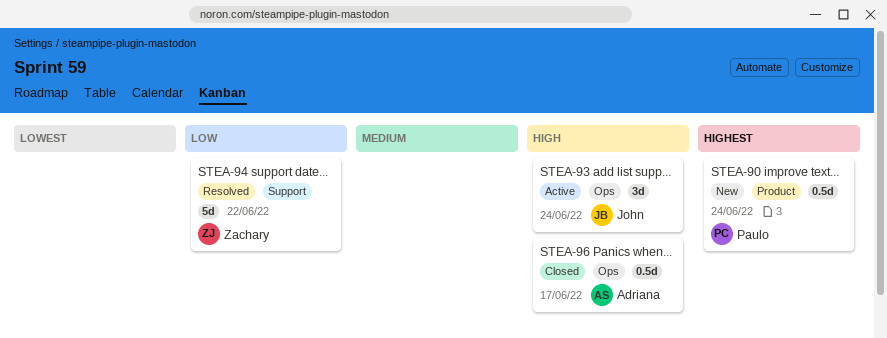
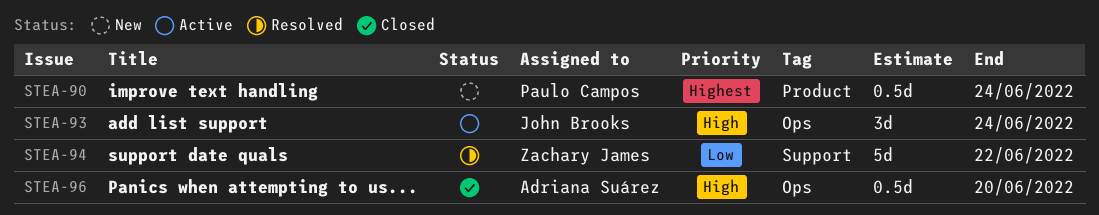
STEA-96, due: Jun 17 -> Jun 20

